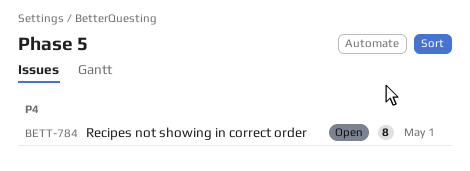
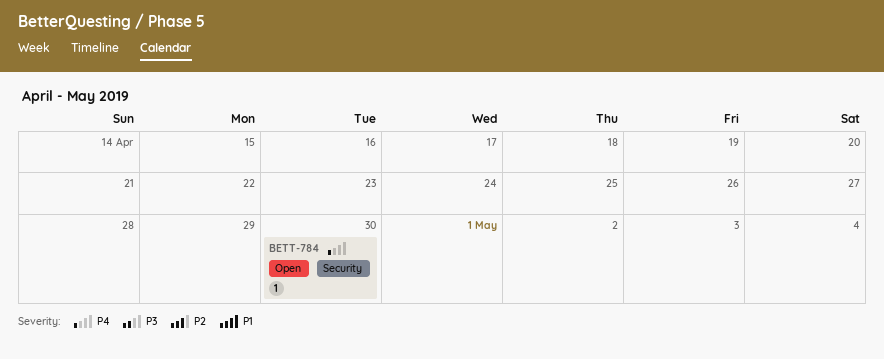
BETT-784, estimate: 8 -> 1
BETT-784, due: May 1 -> Apr 30

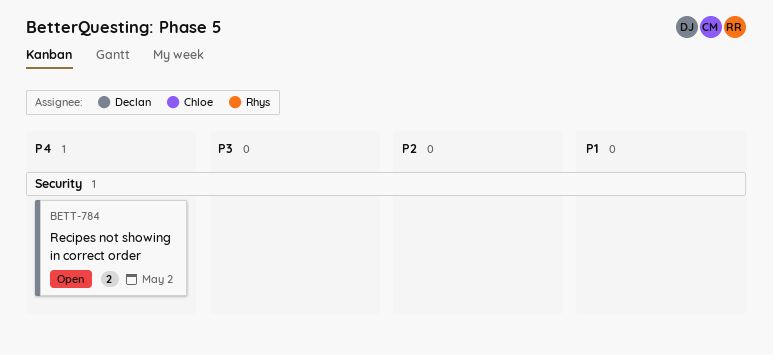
BETT-784, estimate: 1 -> 2
BETT-784, due: Apr 30 -> May 2

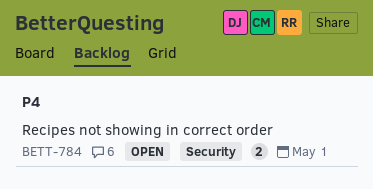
BETT-784, due: May 2 -> May 1

